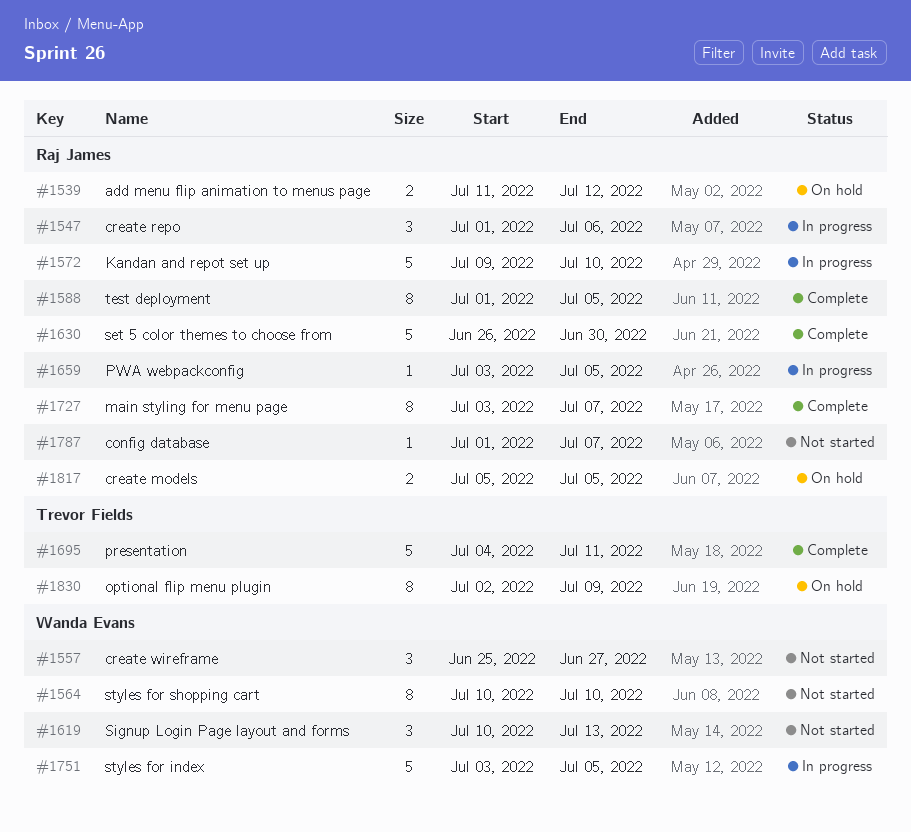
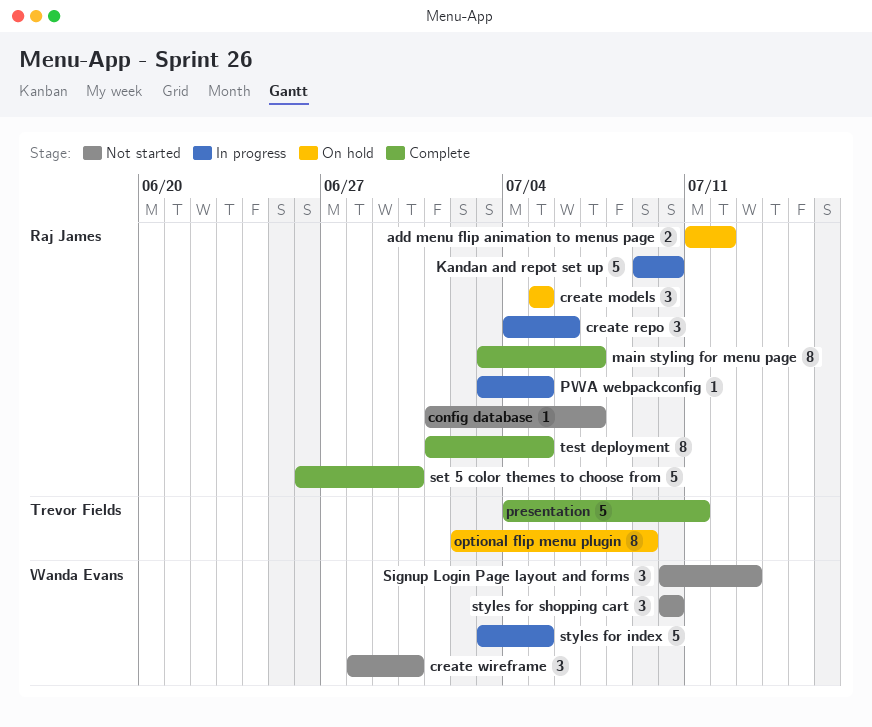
create models, estimate: 2 -> 3
create repo, start: Jul 1 -> Jul 4
create wireframe, start: Jun 25 -> Jun 28
create wireframe, due: Jun 27 -> Jun 30
styles for shopping cart, estimate: 8 -> 3

